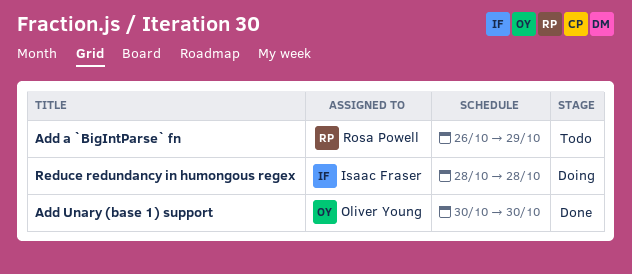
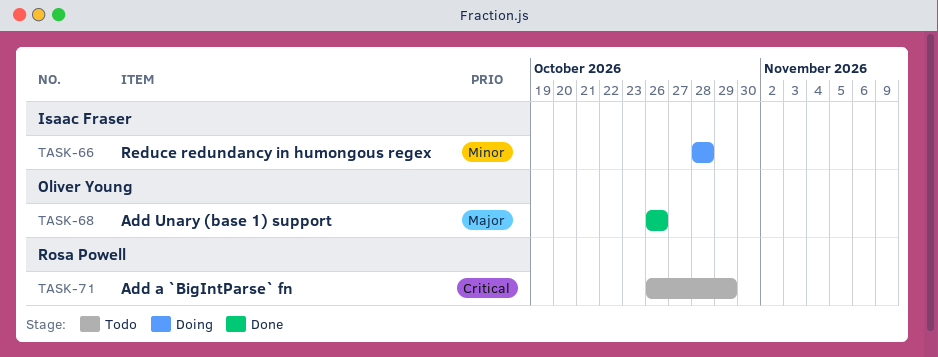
Add Unary (base 1) support, start: Oct 30 -> Oct 26
Add Unary (base 1) support, due: Oct 30 -> Oct 26

